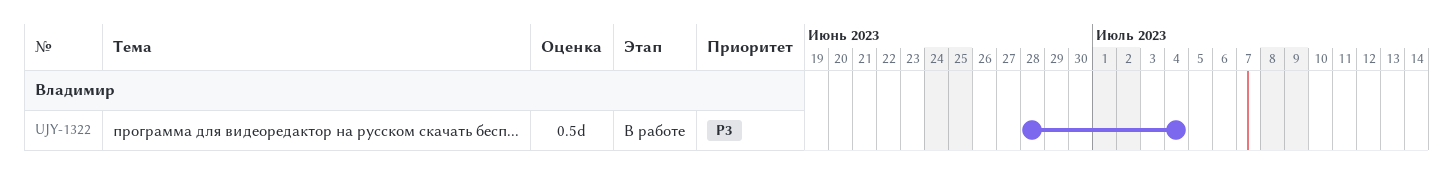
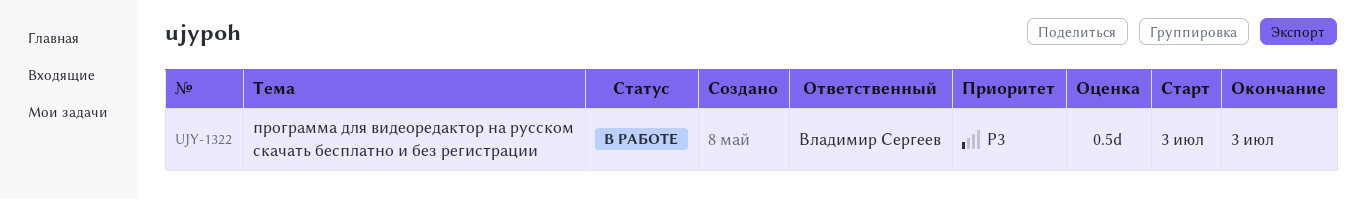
UJY-1322, start: Jun 28 -> Jul 3
UJY-1322, due: Jul 4 -> Jul 3

